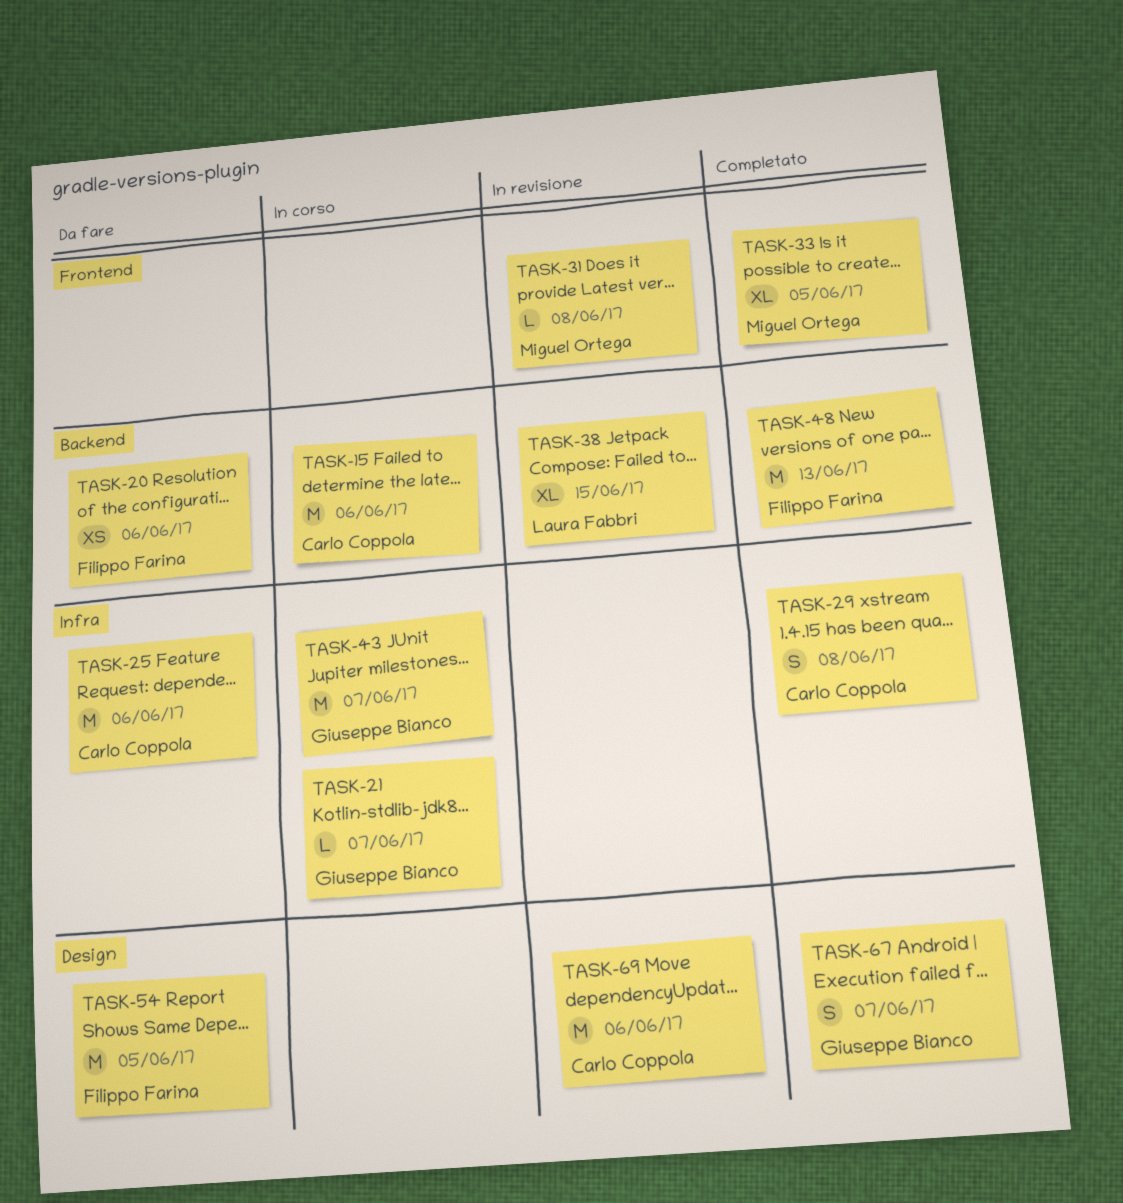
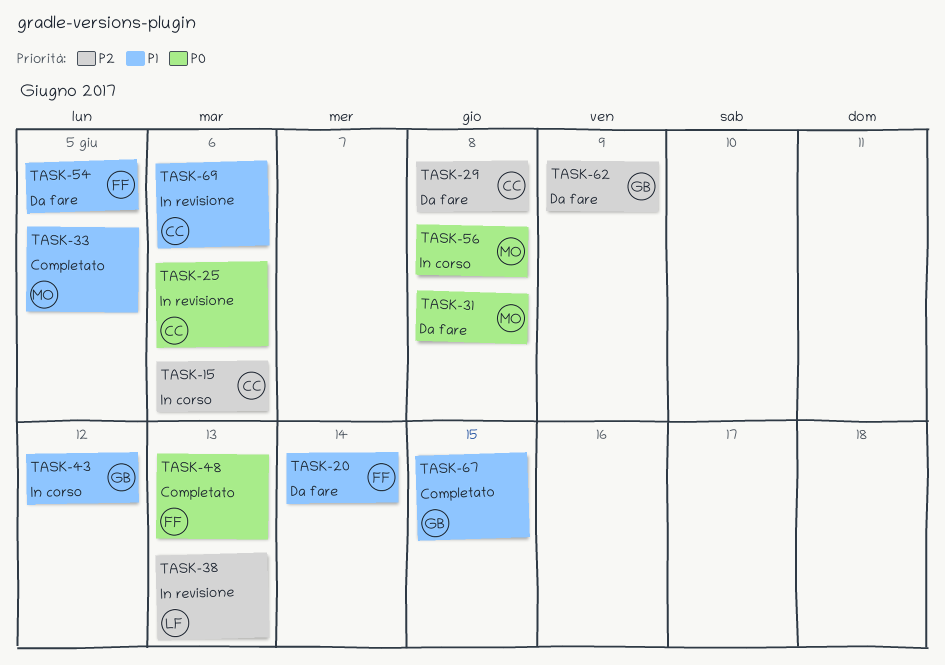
TASK-20, due: Jun 6 -> Jun 14
TASK-21: present -> none
TASK-25, status: Da fare -> In revisione
TASK-29, status: Completato -> Da fare
TASK-31, status: In revisione -> Da fare
TASK-38, due: Jun 15 -> Jun 13
TASK-43, due: Jun 7 -> Jun 12
TASK-56: none -> present
TASK-62: none -> present
TASK-67, due: Jun 7 -> Jun 15

